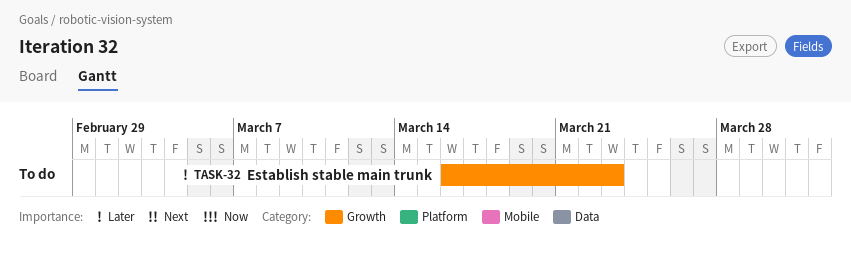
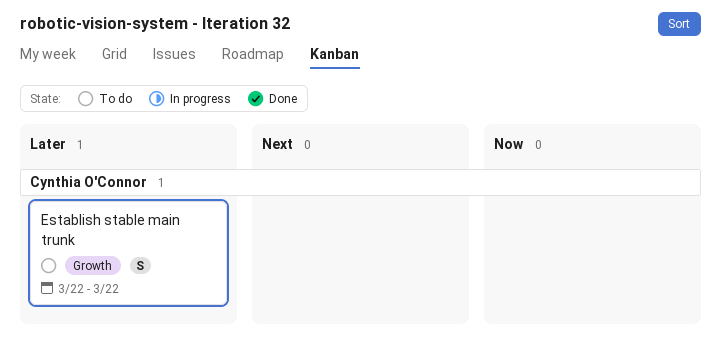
Establish stable main trunk, start: Mar 16 -> Mar 22
Establish stable main trunk, due: Mar 23 -> Mar 22

